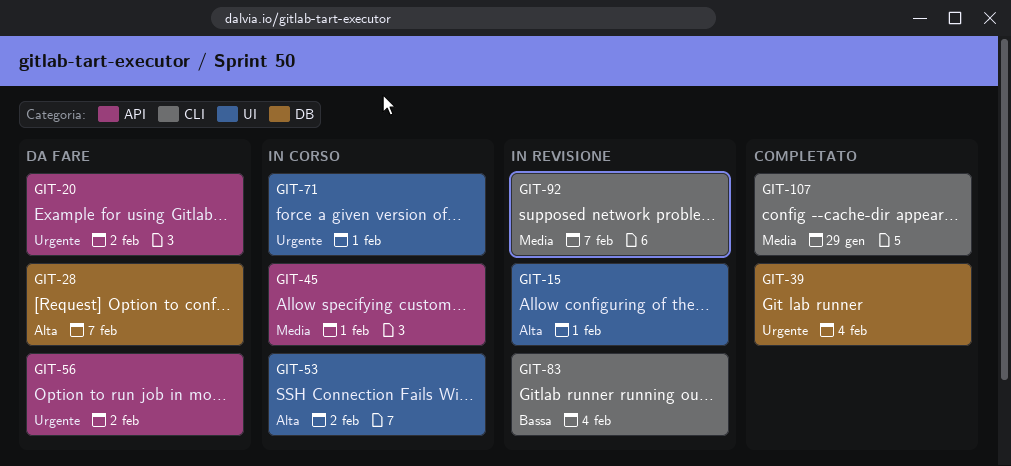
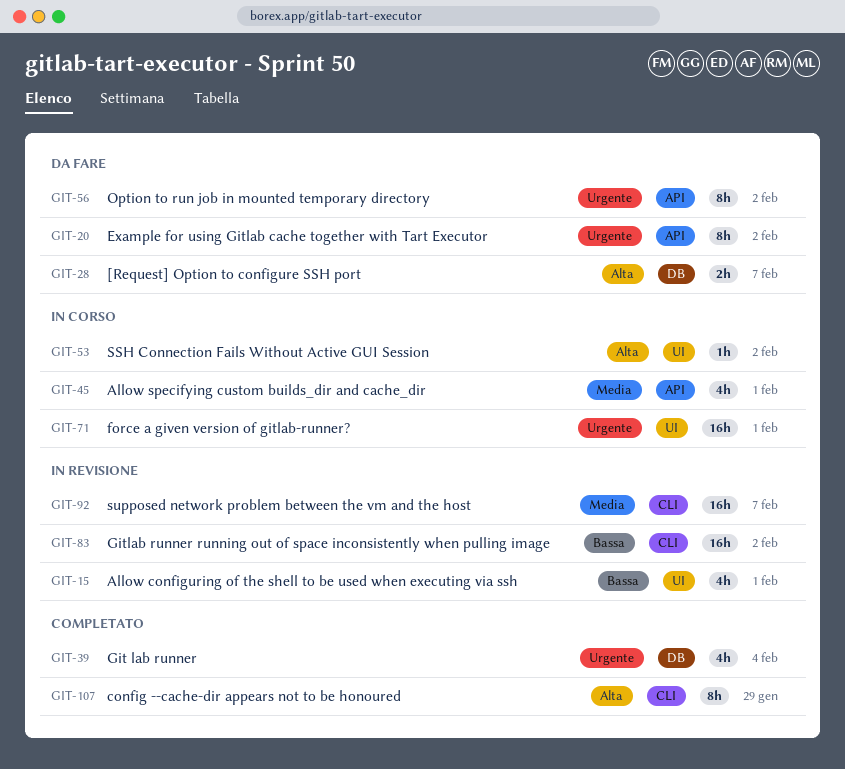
GIT-15, priority: Alta -> Bassa
GIT-83, due: Feb 4 -> Feb 2
GIT-107, priority: Media -> Alta

